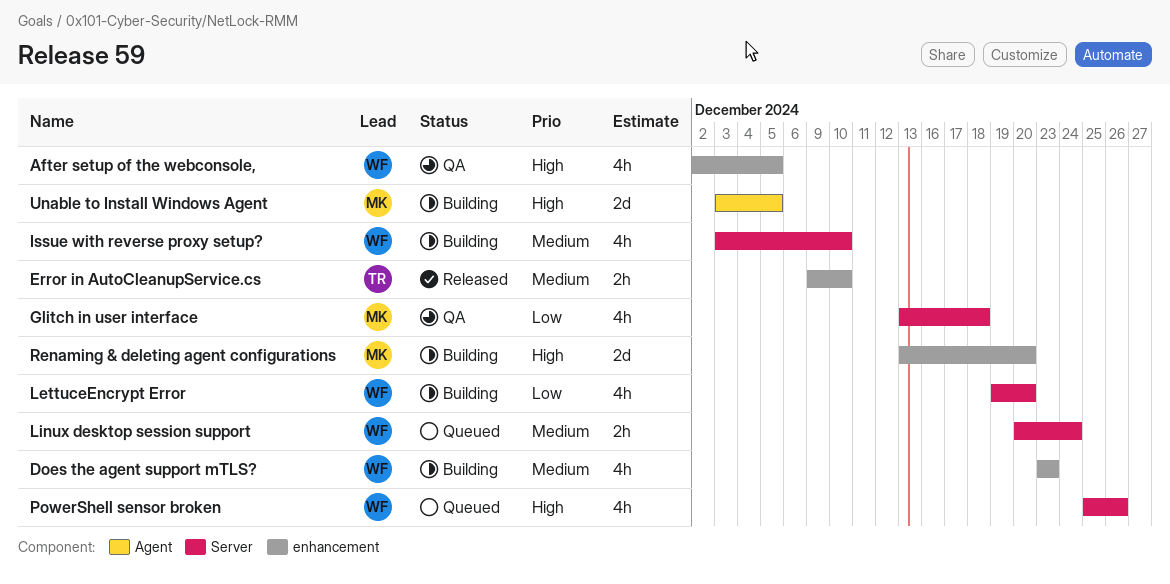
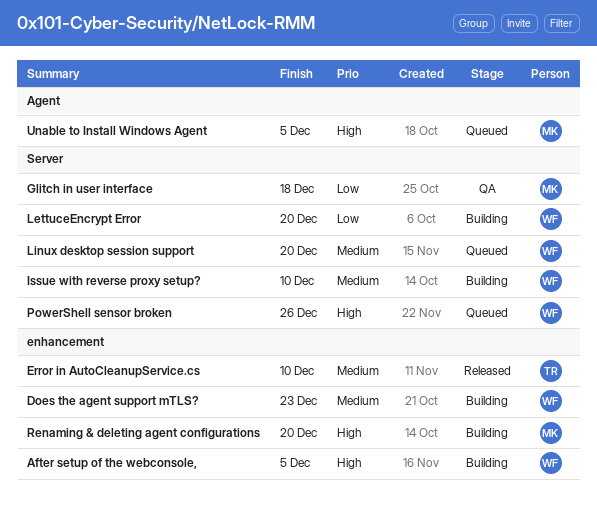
After setup of the webconsole,, status: QA -> Building
Linux desktop session support, due: Dec 24 -> Dec 20
Unable to Install Windows Agent, status: Building -> Queued

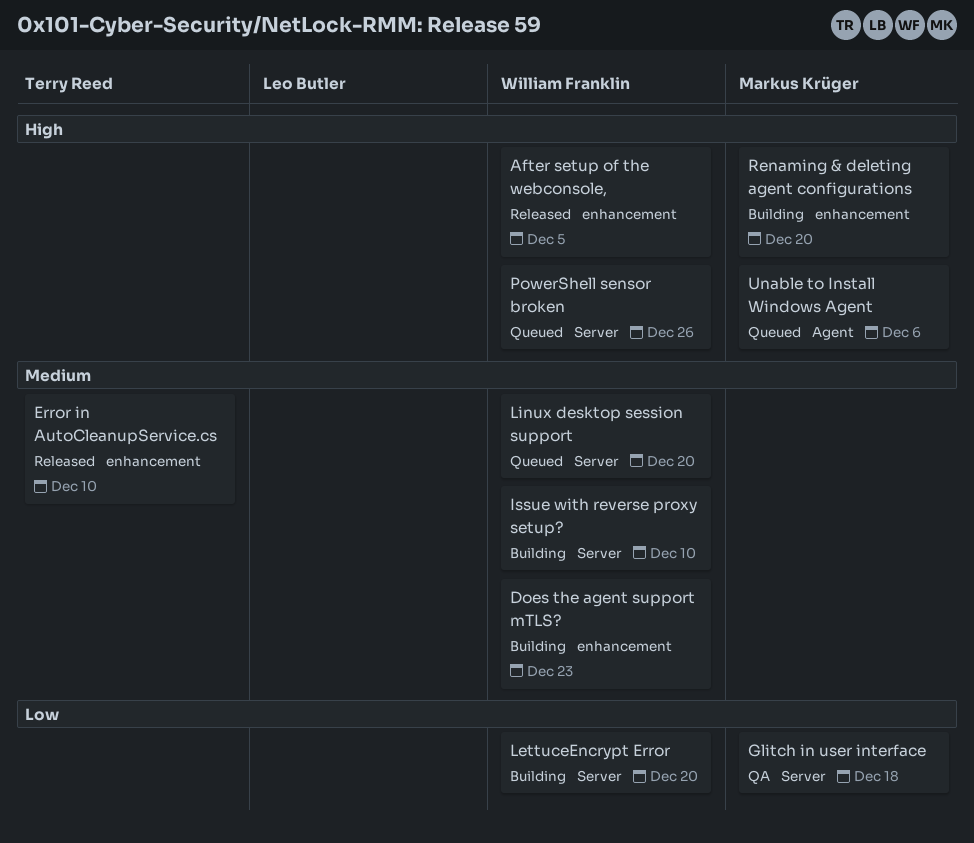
After setup of the webconsole,, status: Building -> Released
Unable to Install Windows Agent, due: Dec 5 -> Dec 6

